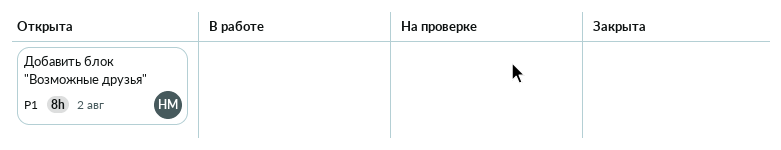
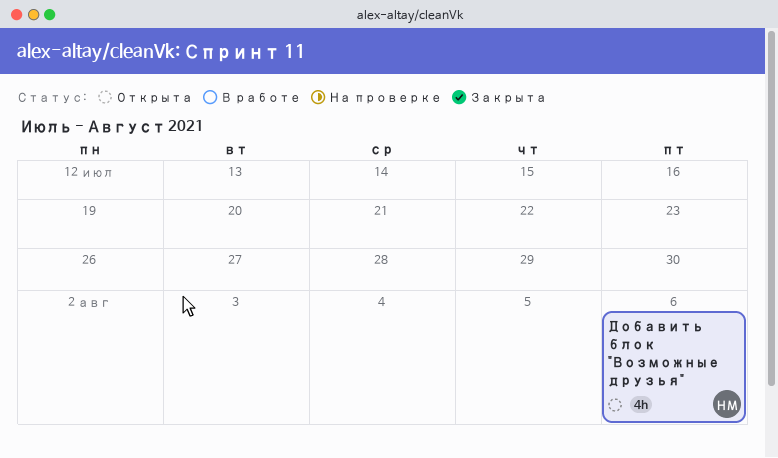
Добавить блок "Возможные друзья", estimate: 8h -> 4h
Добавить блок "Возможные друзья", due: Aug 2 -> Aug 6

